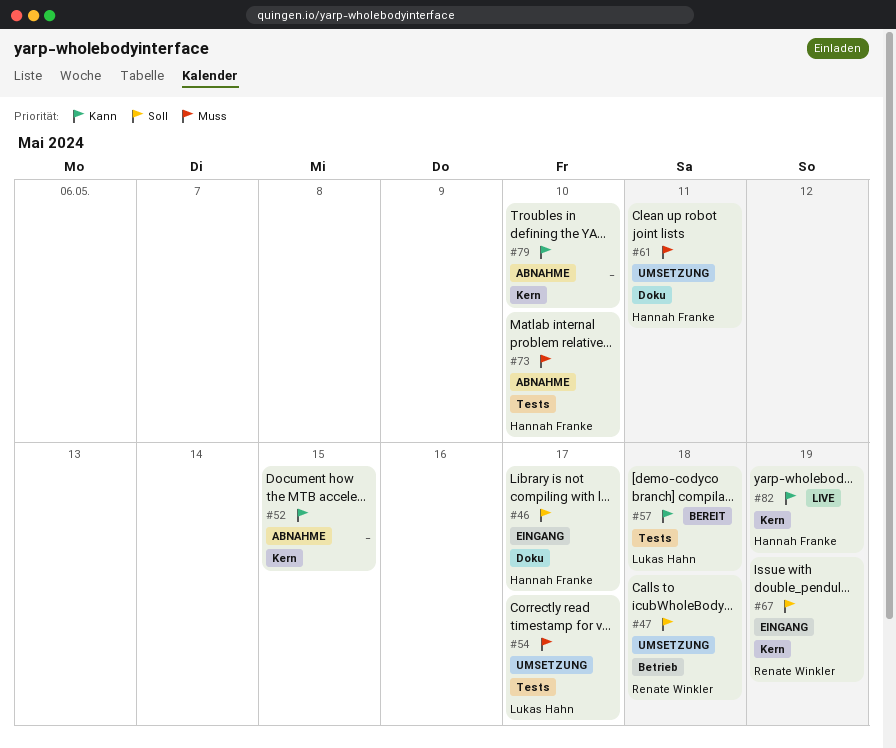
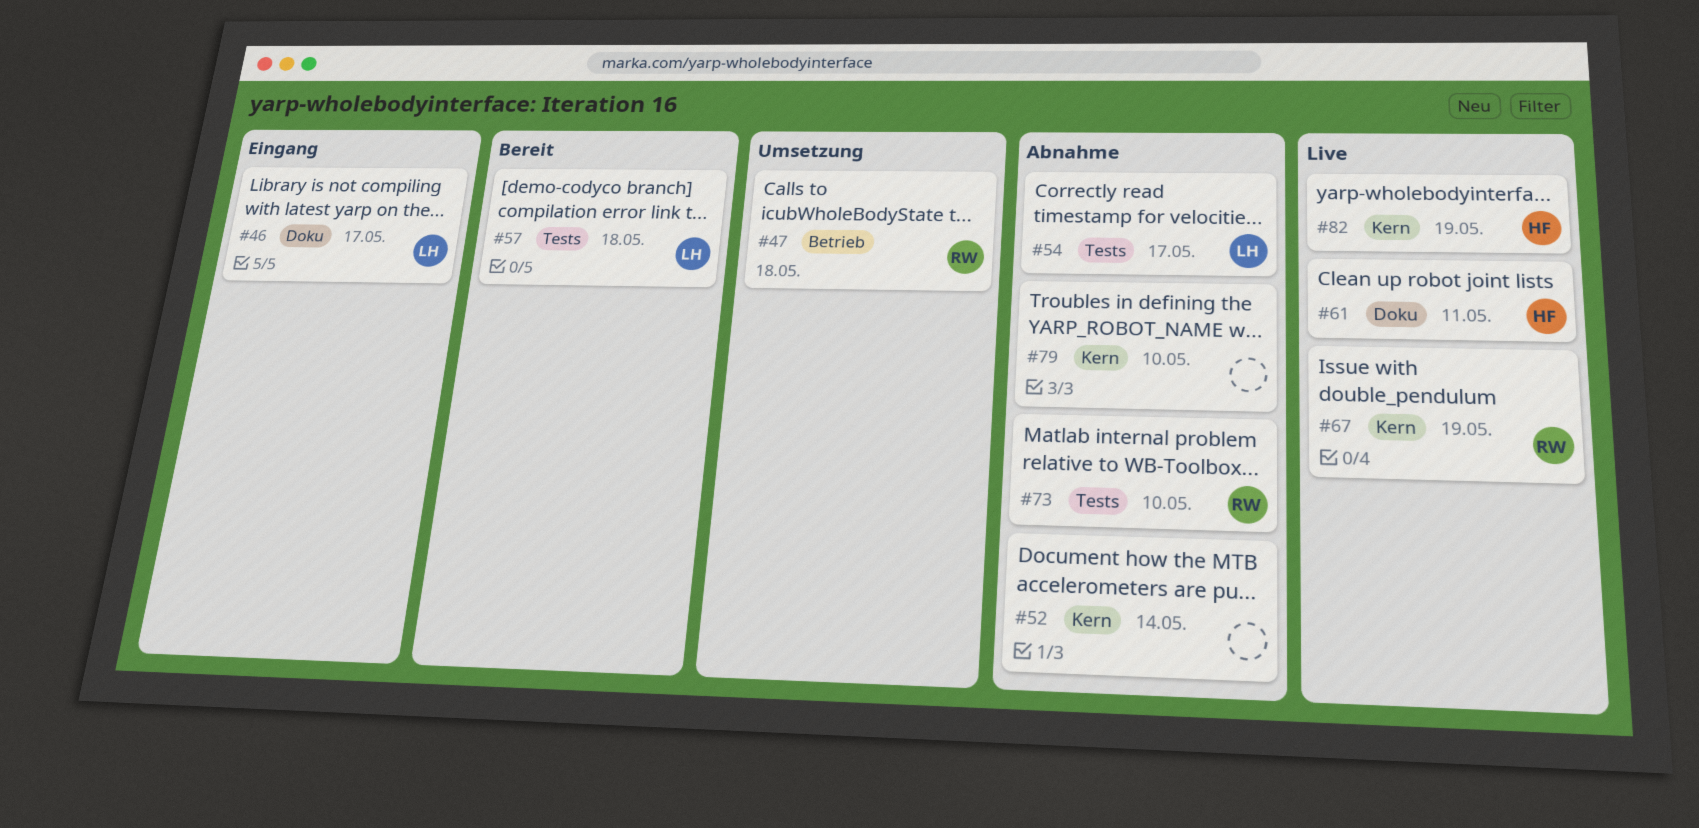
#46, owner: Hannah Franke -> Lukas Hahn
#52, due: May 15 -> May 14
#54, status: Umsetzung -> Abnahme
#61, status: Umsetzung -> Live
#67, status: Eingang -> Live
#73, owner: Hannah Franke -> Renate Winkler

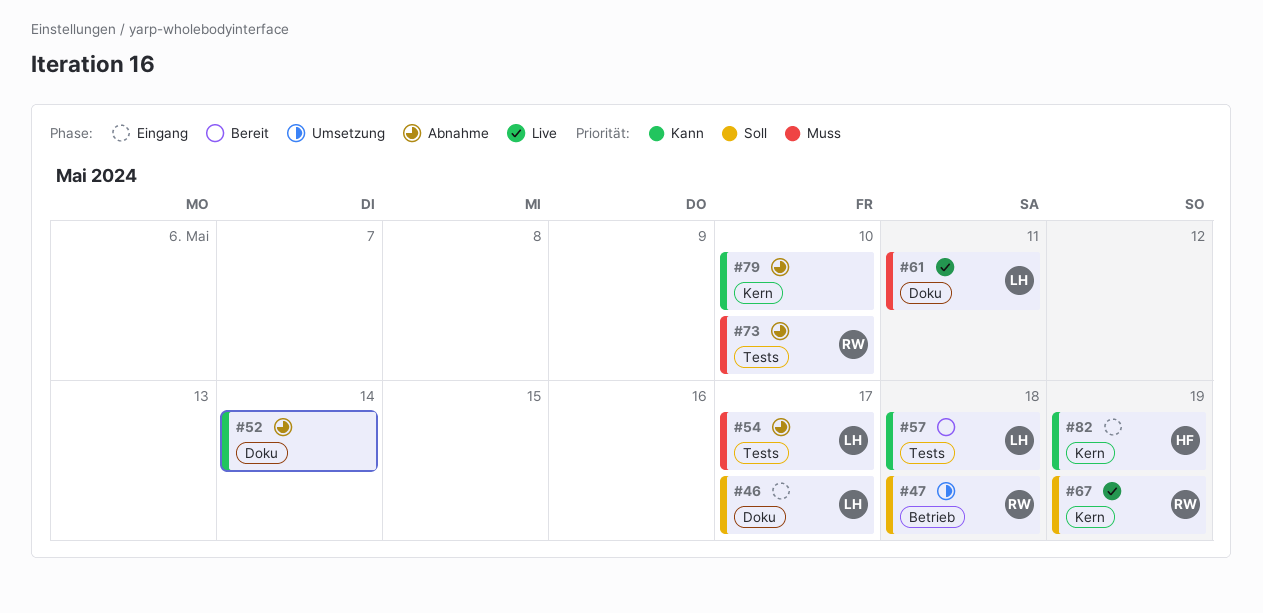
#52, label: Kern -> Doku
#61, owner: HF -> LH
#82, status: Live -> Eingang

